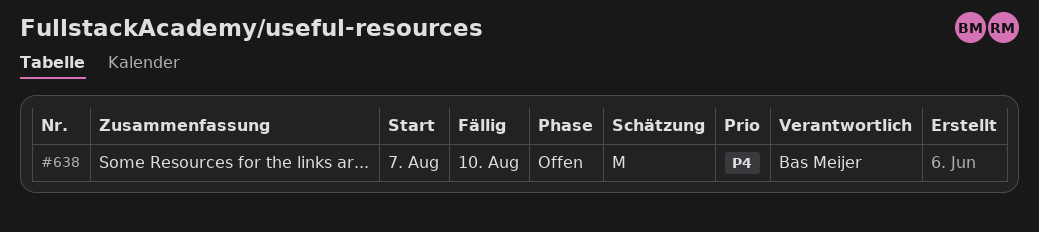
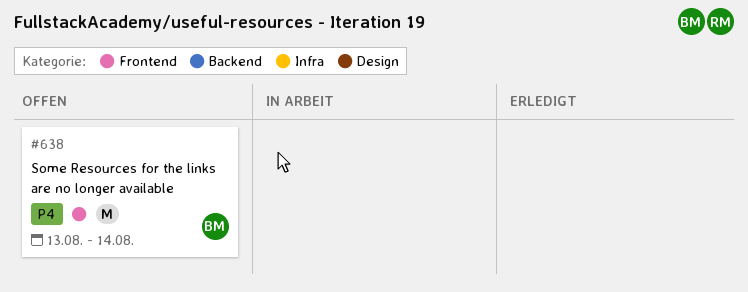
#638, start: Aug 7 -> Aug 13
#638, due: Aug 10 -> Aug 14

